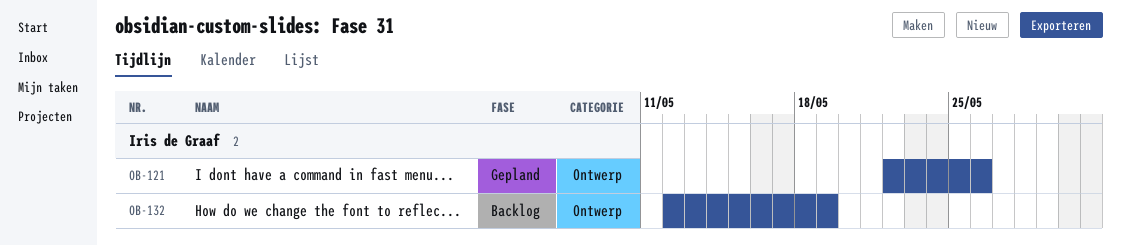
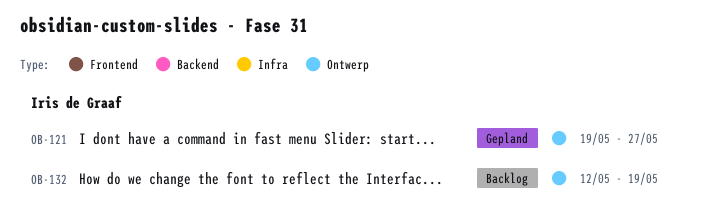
OB-121, start: May 22 -> May 19
OB-121, due: May 26 -> May 27

